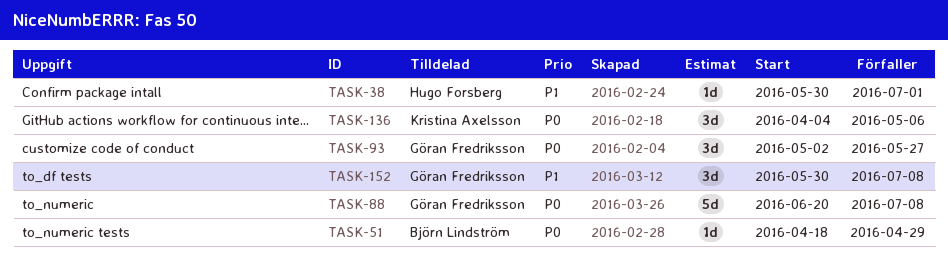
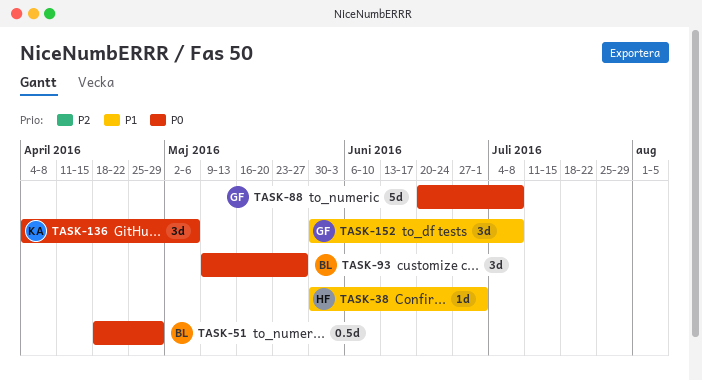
TASK-51, estimate: 1d -> 0.5d
TASK-93, owner: Göran Fredriksson -> Björn Lindström
TASK-93, start: May 2 -> May 9

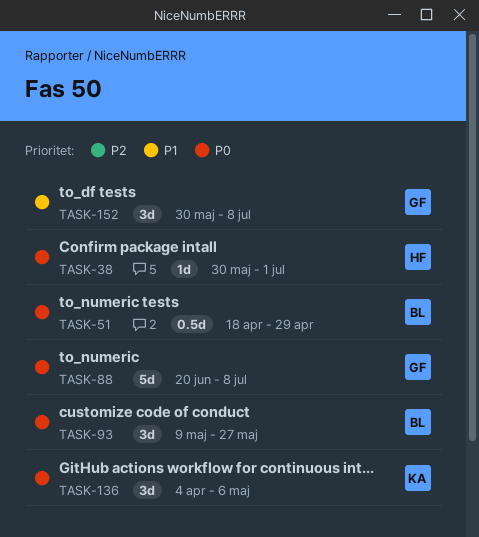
TASK-38, priority: P1 -> P0

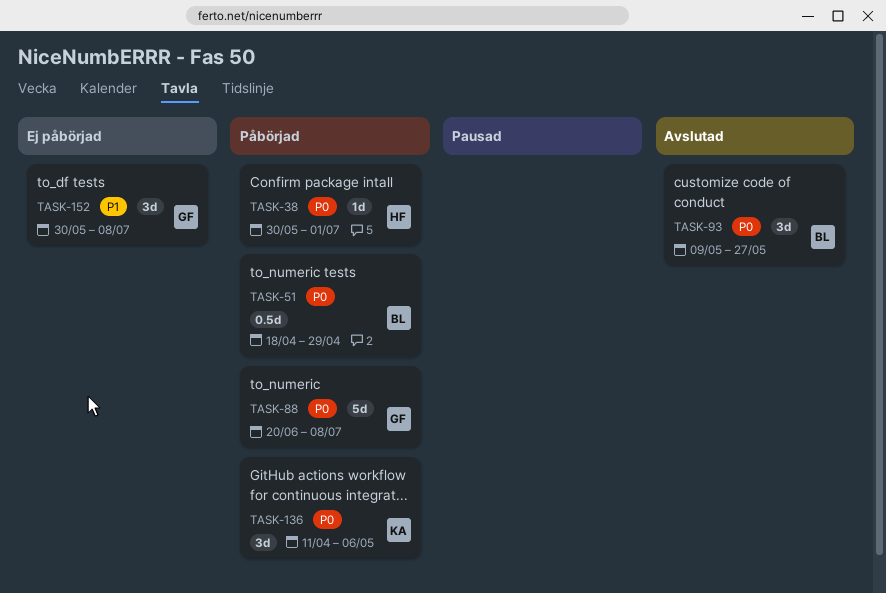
TASK-136, start: Apr 4 -> Apr 11

